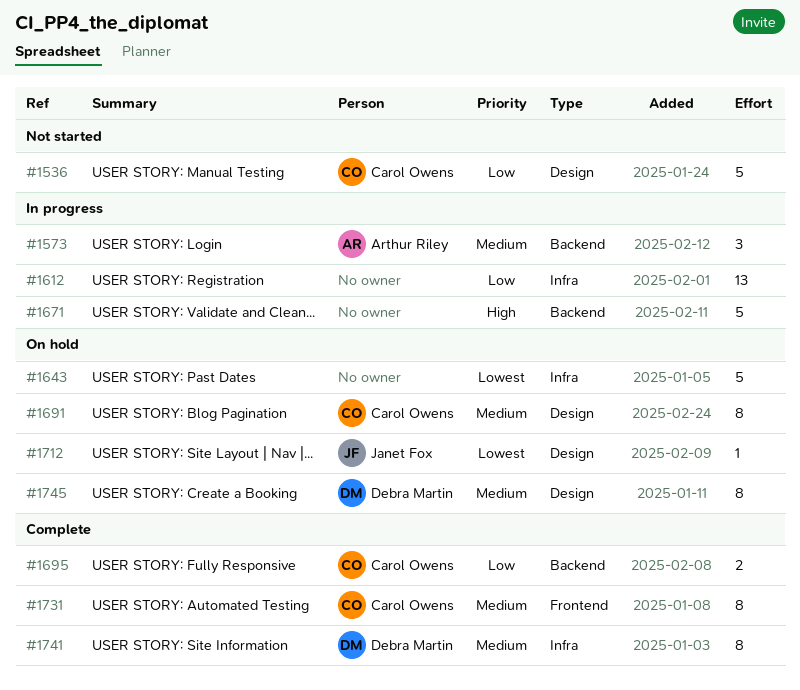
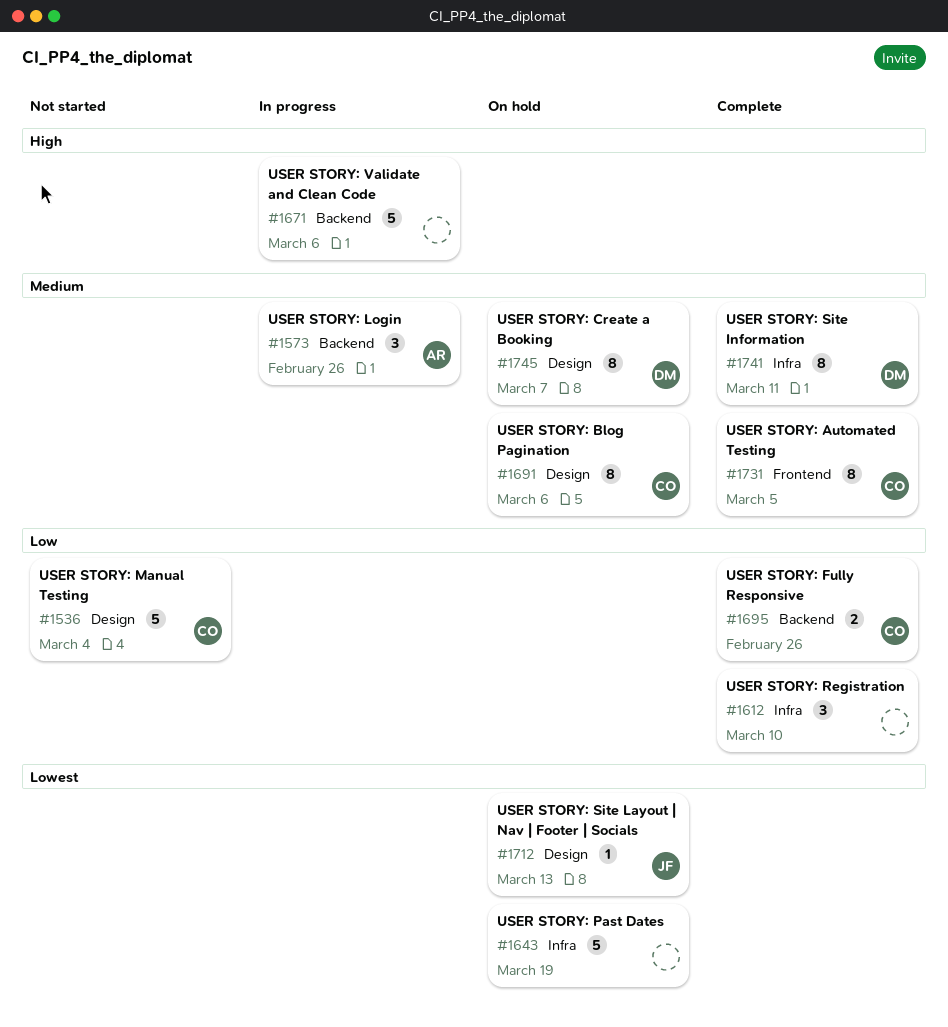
#1612, status: In progress -> Complete
#1612, estimate: 13 -> 3

